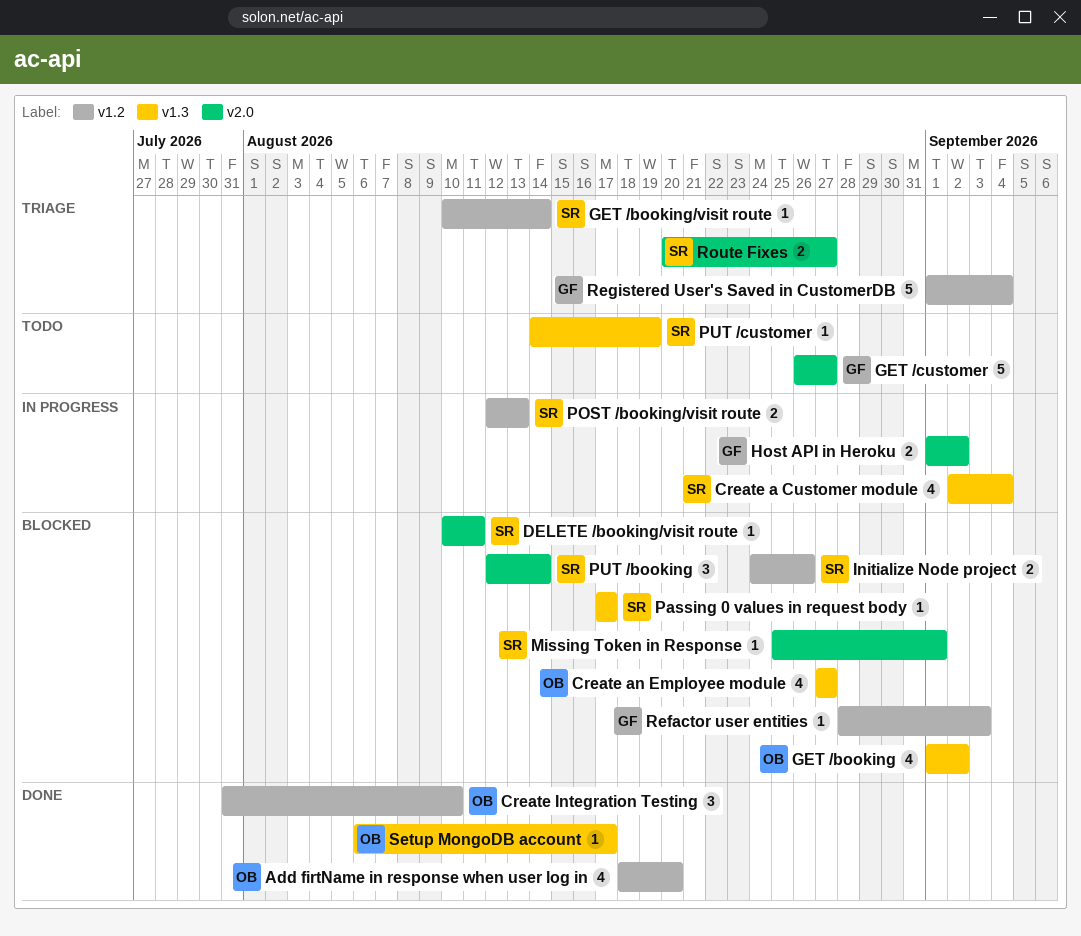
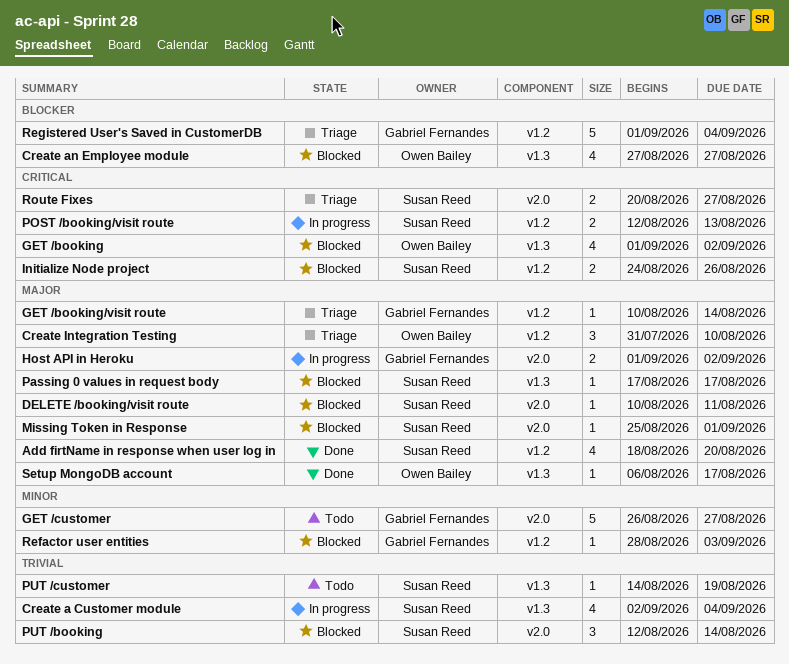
Add firtName in response when user log in, owner: Owen Bailey -> Susan Reed
Create Integration Testing, status: Done -> Triage
GET /booking/visit route, owner: Susan Reed -> Gabriel Fernandes

